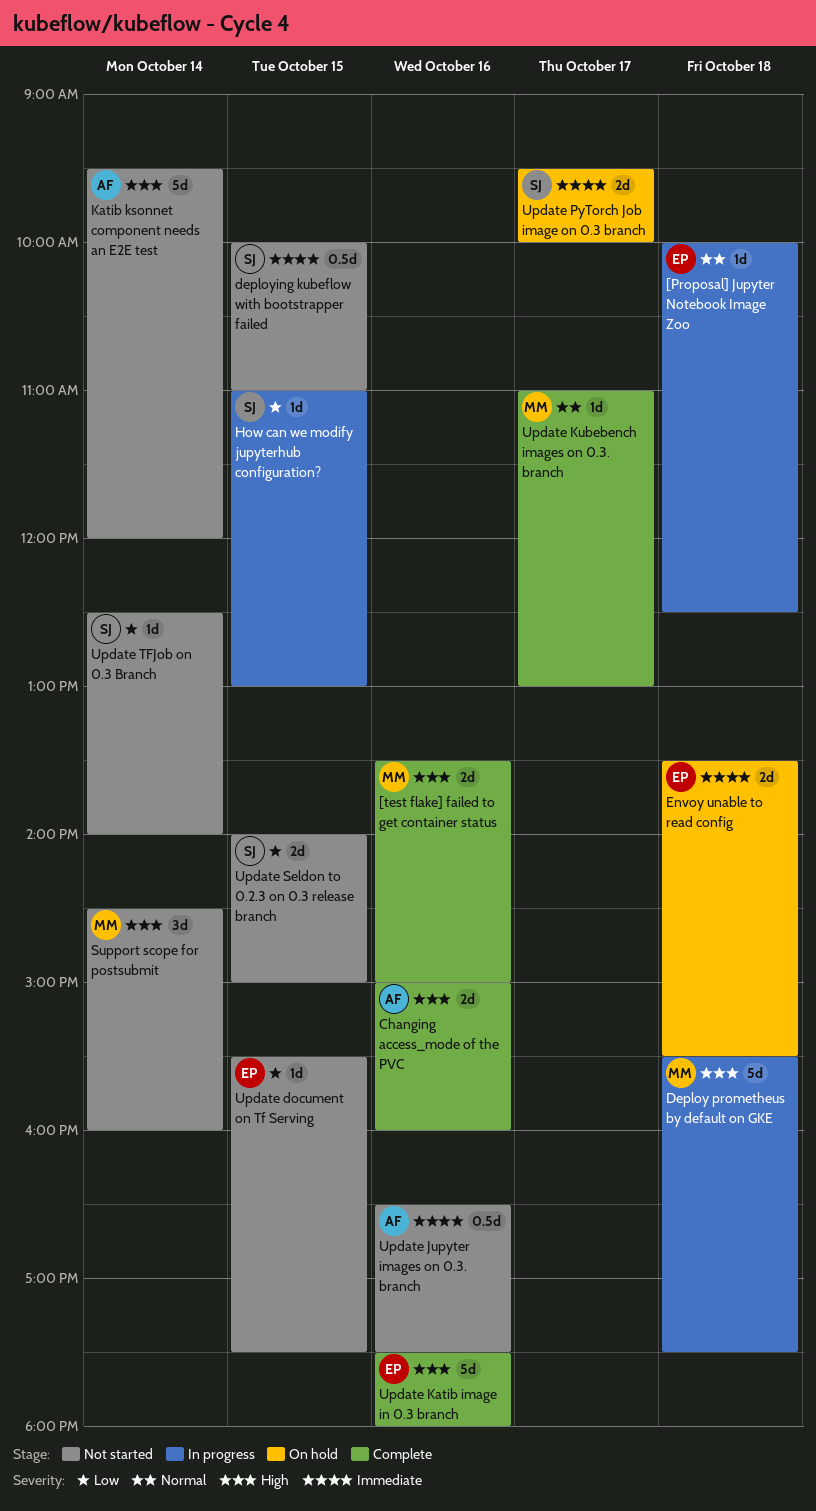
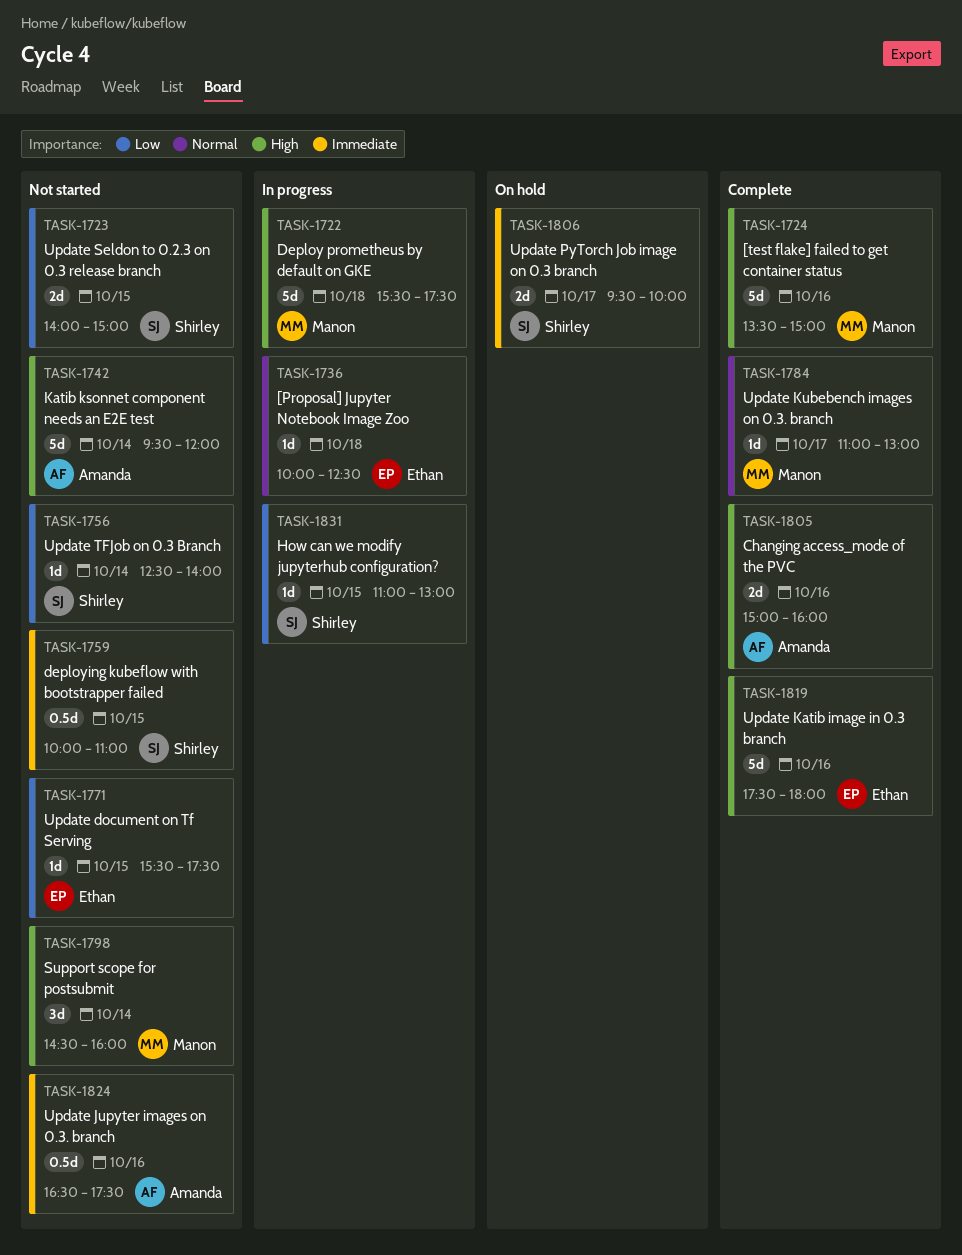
[test flake] failed to get container status, estimate: 2d -> 5d
Envoy unable to read config: present -> none

